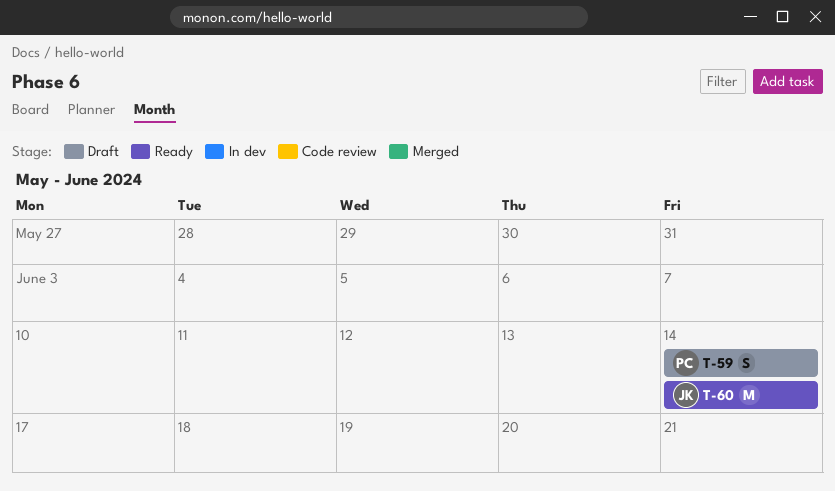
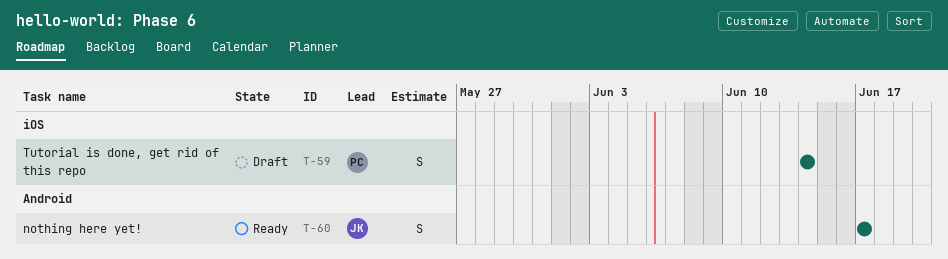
T-60, estimate: M -> S
T-60, start: Jun 14 -> Jun 17
T-60, due: Jun 14 -> Jun 17

